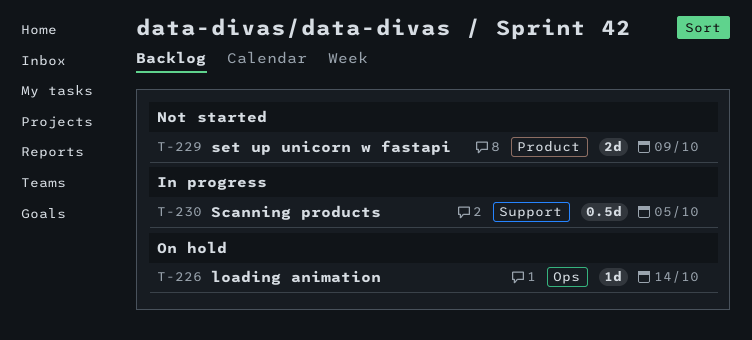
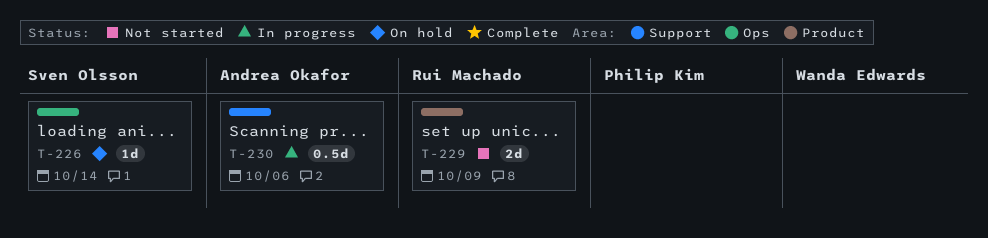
T-230, due: Oct 5 -> Oct 6

